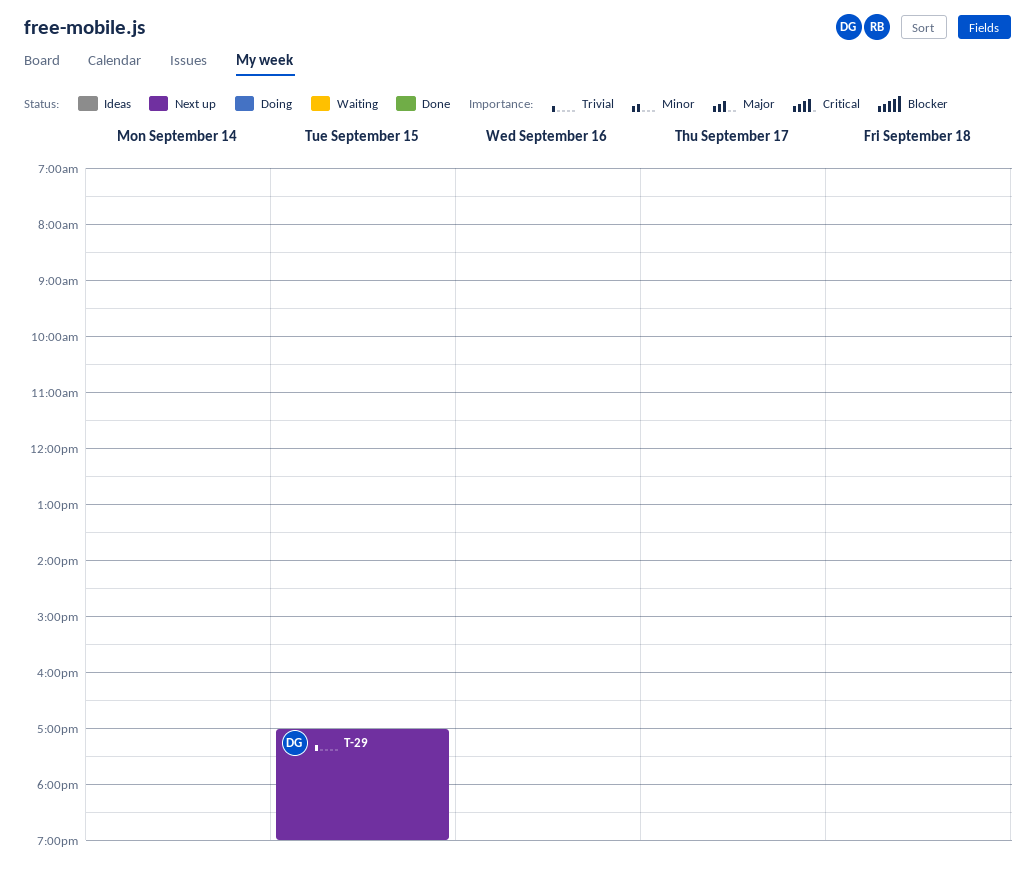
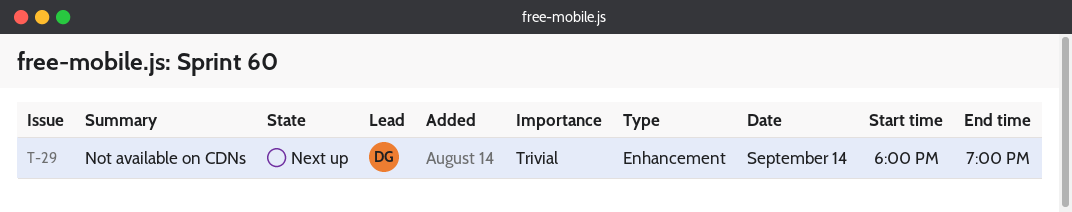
T-29, day: Sep 15 -> Sep 14
T-29, begins: 17:00 -> 18:00

